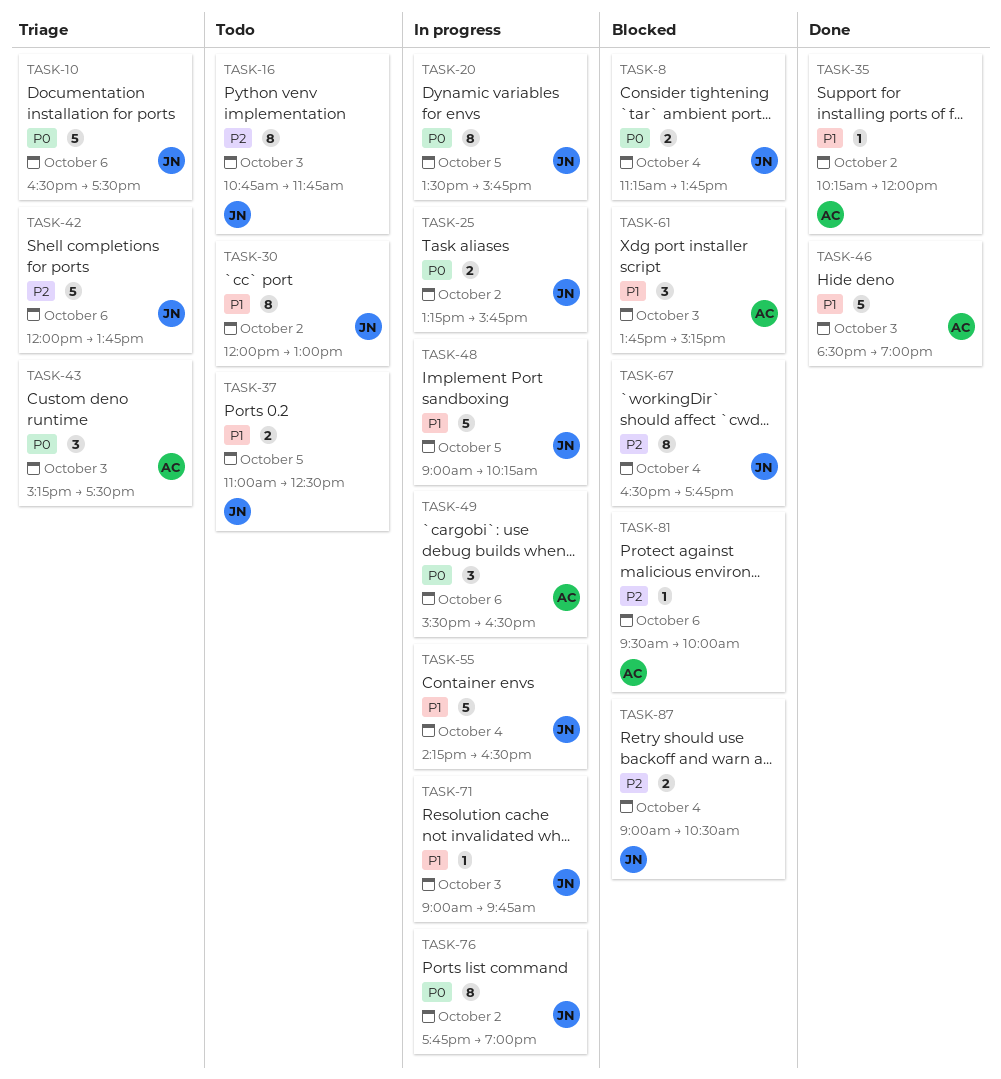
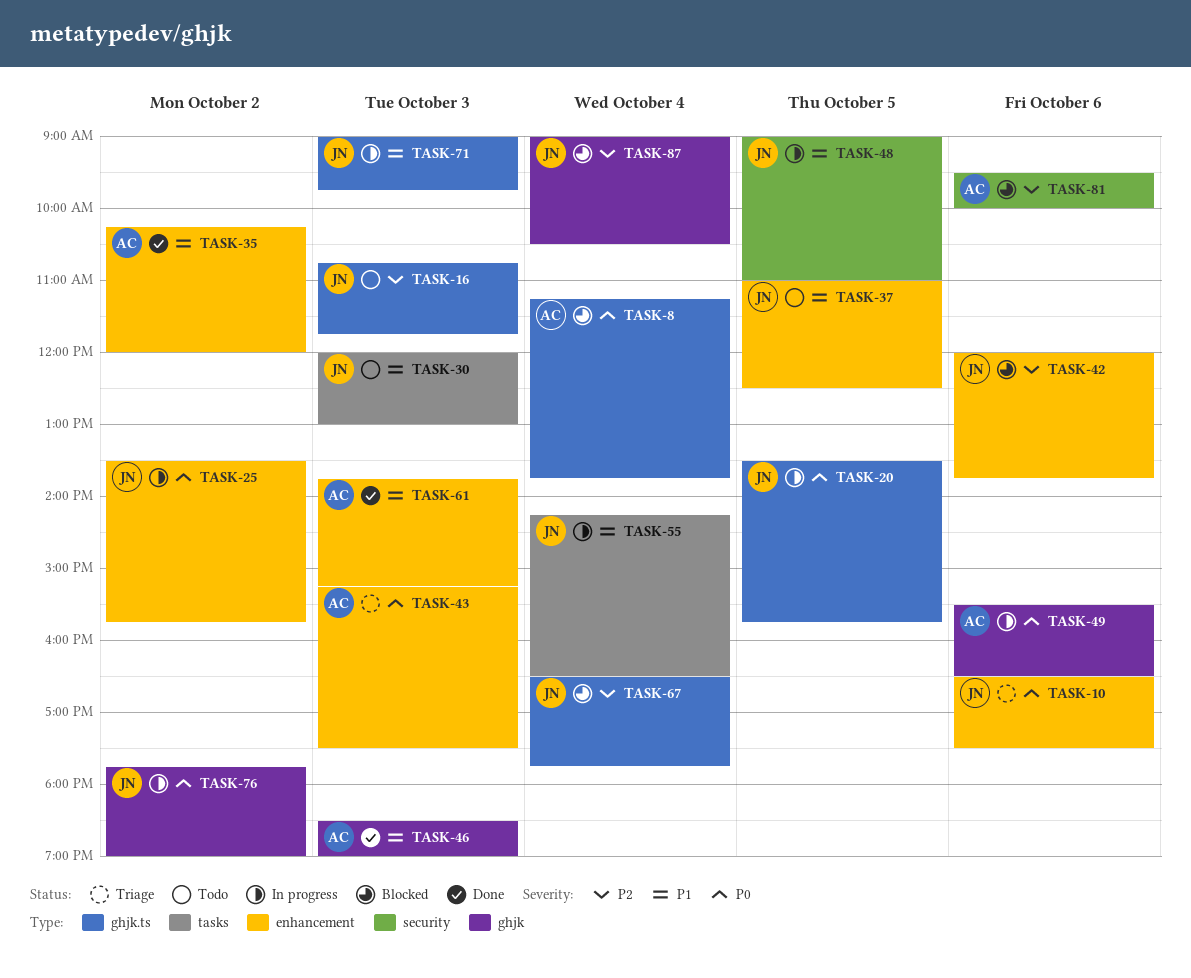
TASK-8, owner: JN -> AC
TASK-25, begins: 13:15 -> 13:30
TASK-30, day: Oct 2 -> Oct 3
TASK-42, status: Triage -> Blocked
TASK-48, ends: 10:15 -> 11:00
TASK-61, status: Blocked -> Done

